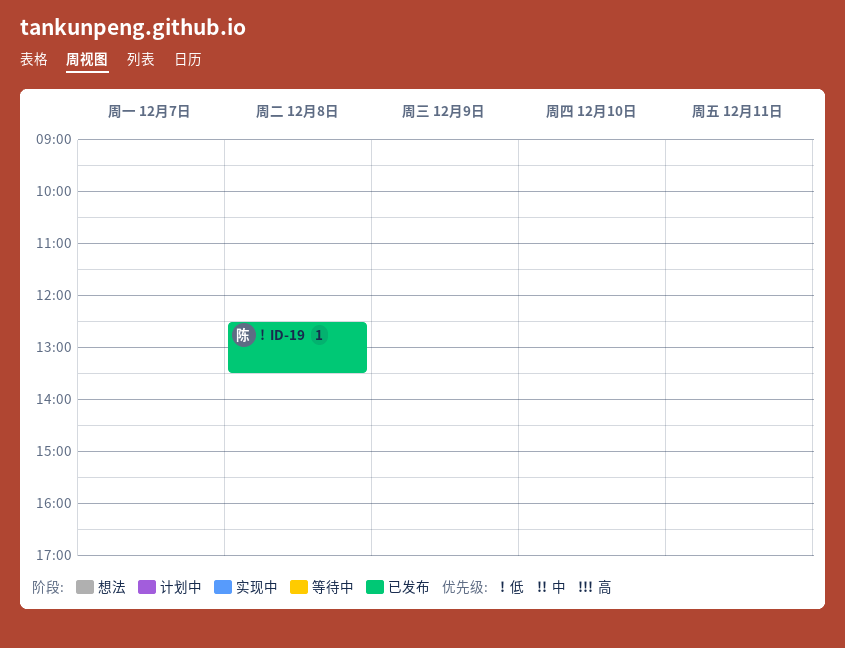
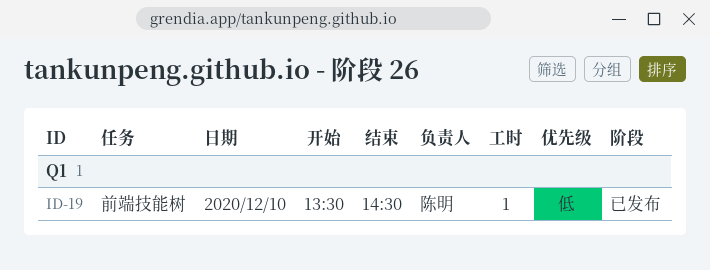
ID-19, day: Dec 8 -> Dec 10
ID-19, begins: 12:30 -> 13:30
ID-19, ends: 13:30 -> 14:30

